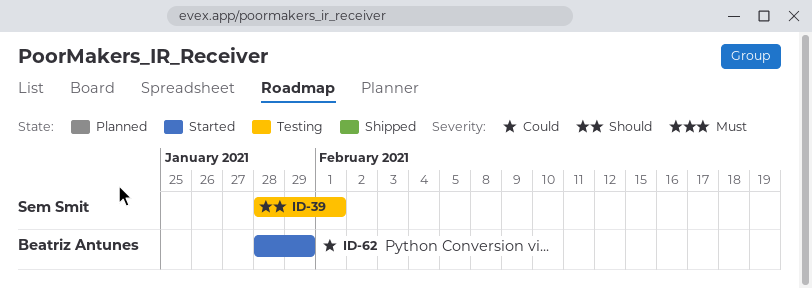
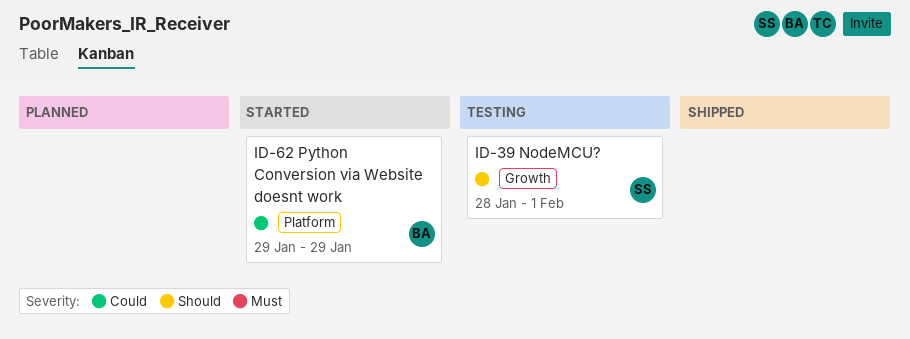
ID-62, start: Jan 28 -> Jan 29

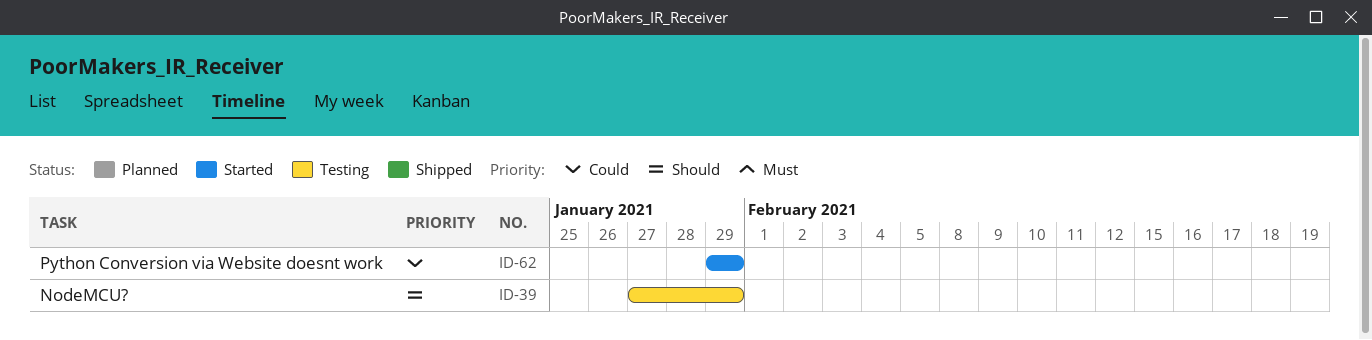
ID-39, start: Jan 28 -> Jan 27
ID-39, due: Feb 1 -> Jan 29

